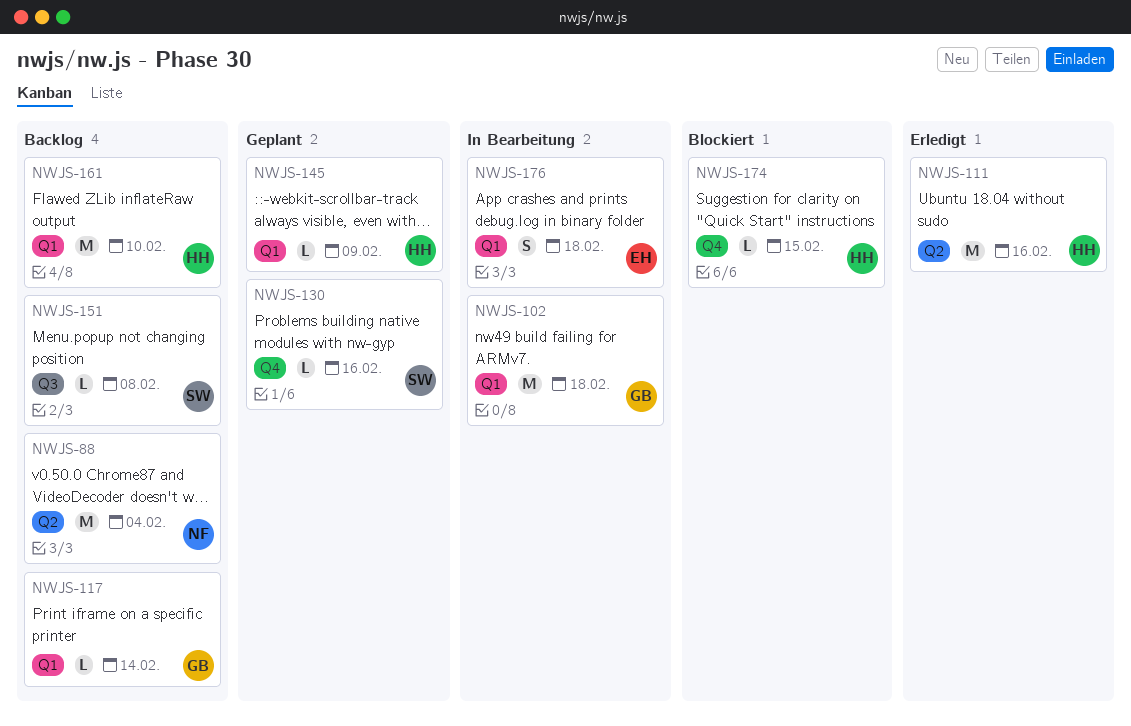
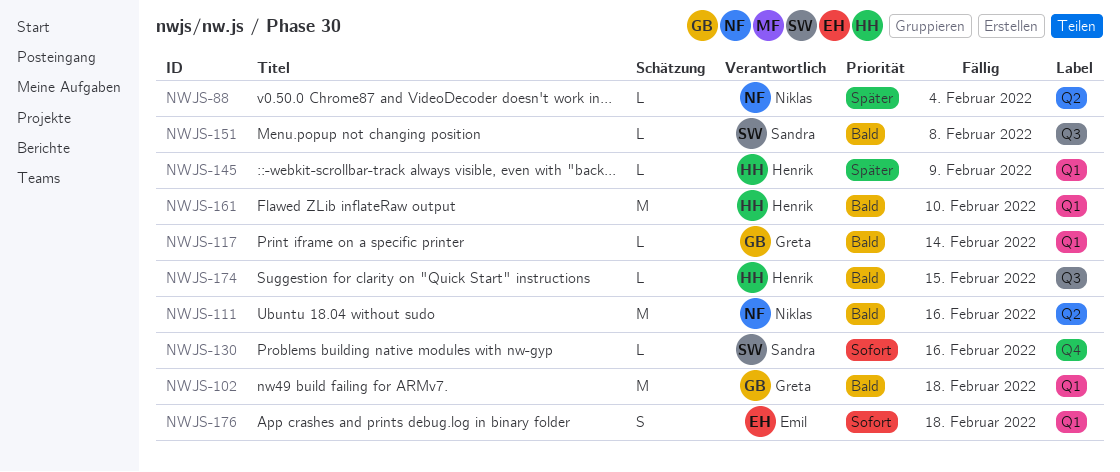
NWJS-88, estimate: M -> L
NWJS-111, owner: Henrik -> Niklas
NWJS-174, label: Q4 -> Q3

